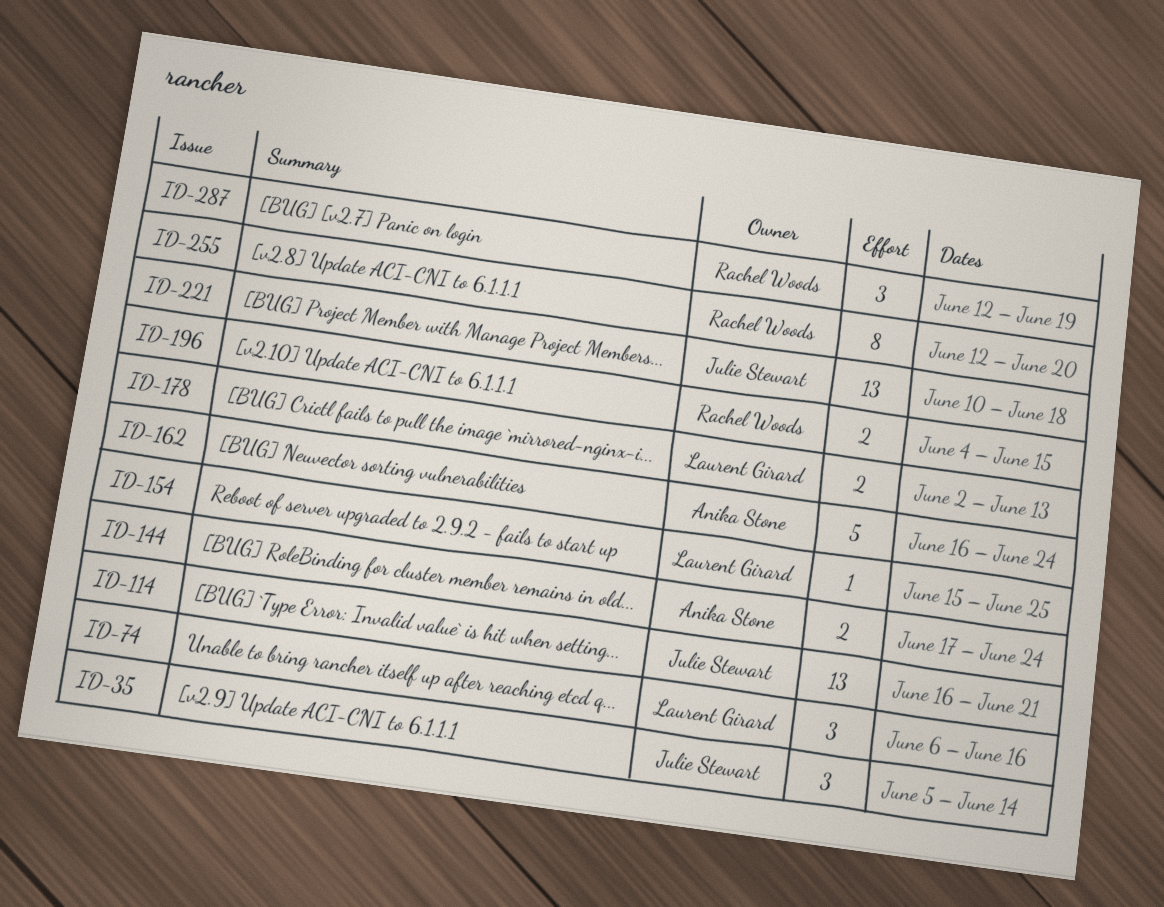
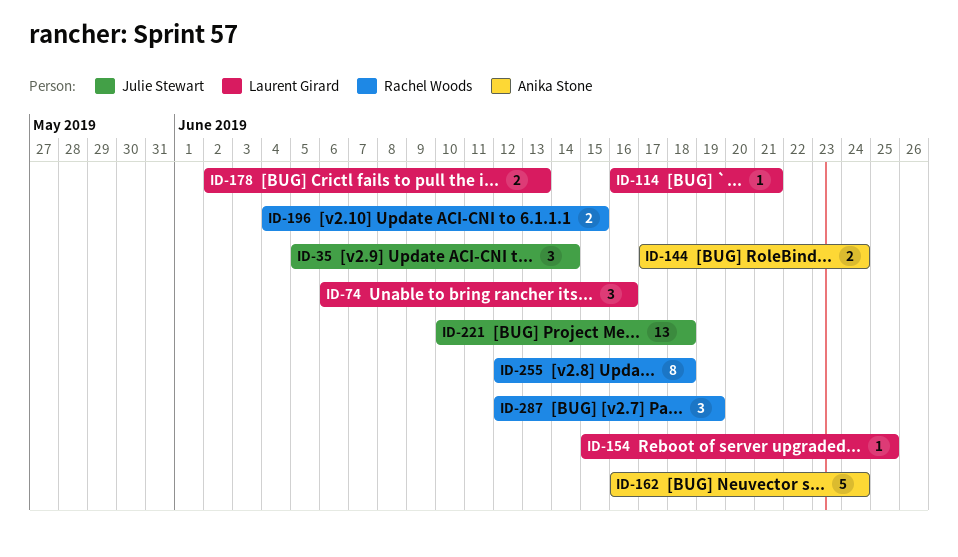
ID-114, owner: Julie Stewart -> Laurent Girard
ID-114, estimate: 13 -> 1
ID-255, due: Jun 20 -> Jun 18

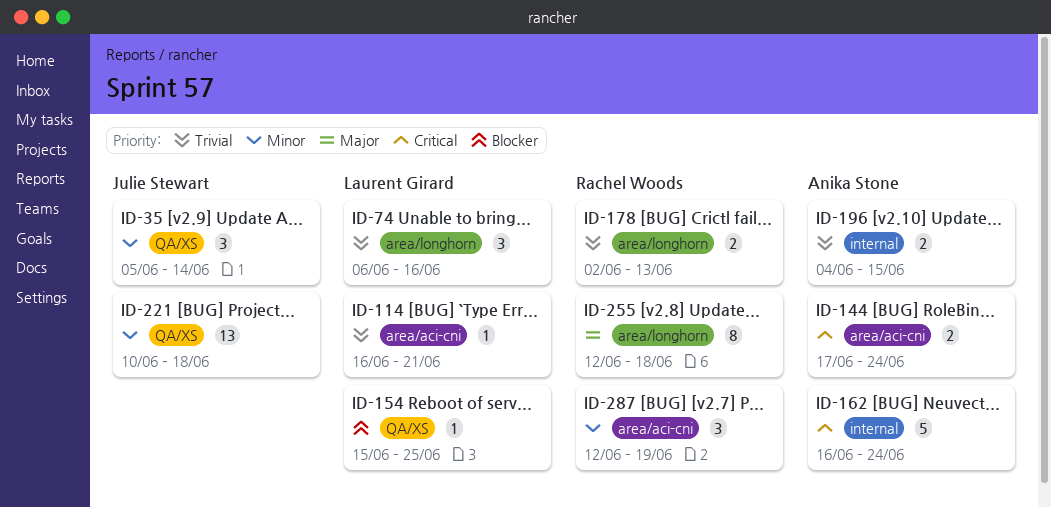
ID-178, owner: Laurent Girard -> Rachel Woods
ID-196, owner: Rachel Woods -> Anika Stone

